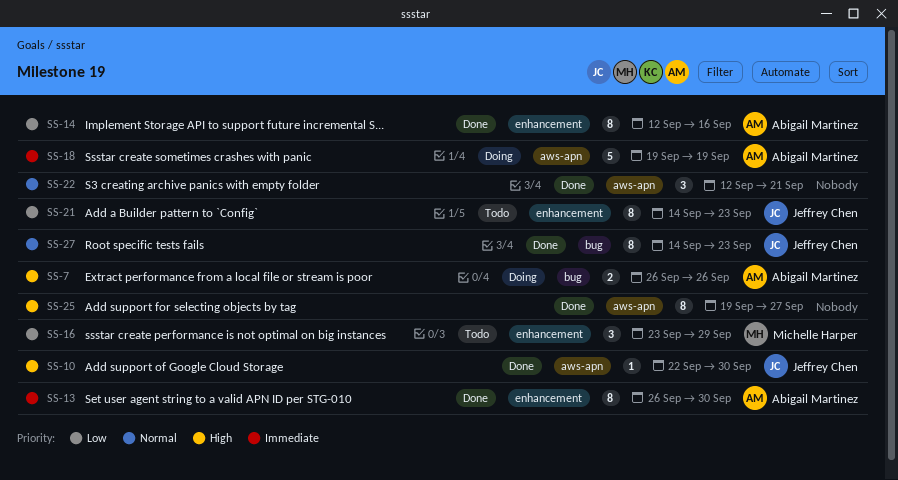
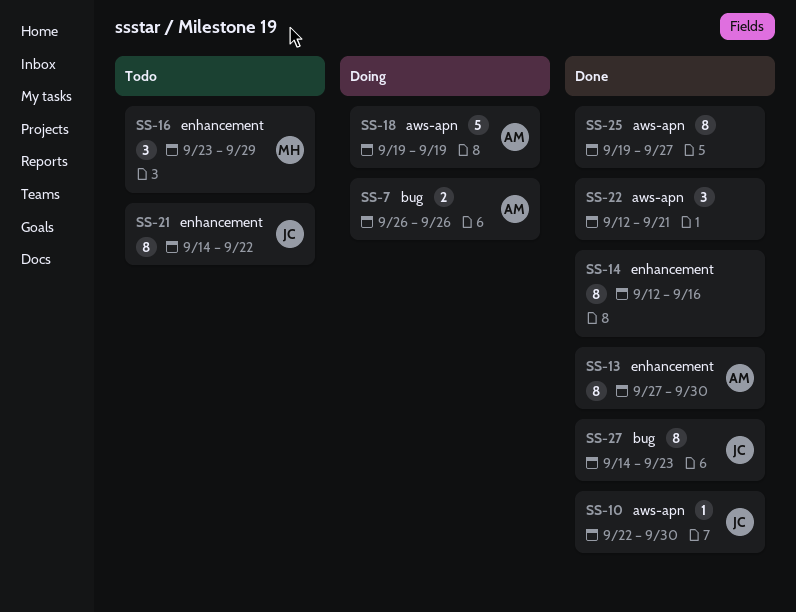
SS-13, start: Sep 26 -> Sep 27
SS-14, owner: Abigail Martinez -> none
SS-21, due: Sep 23 -> Sep 22

